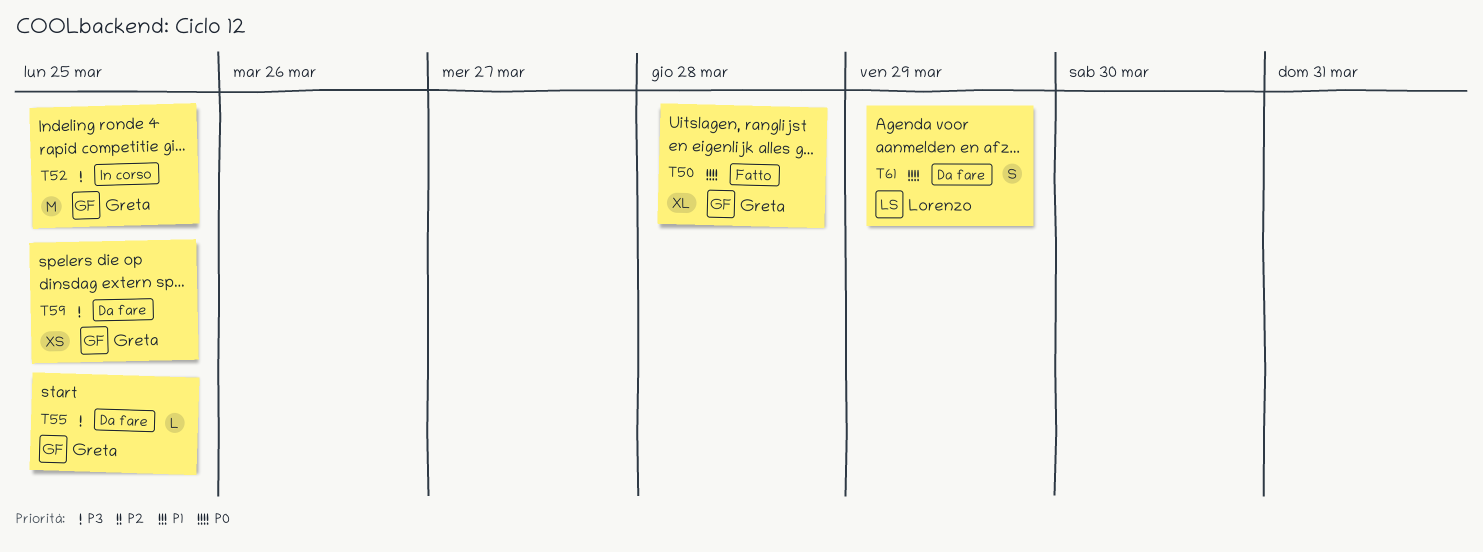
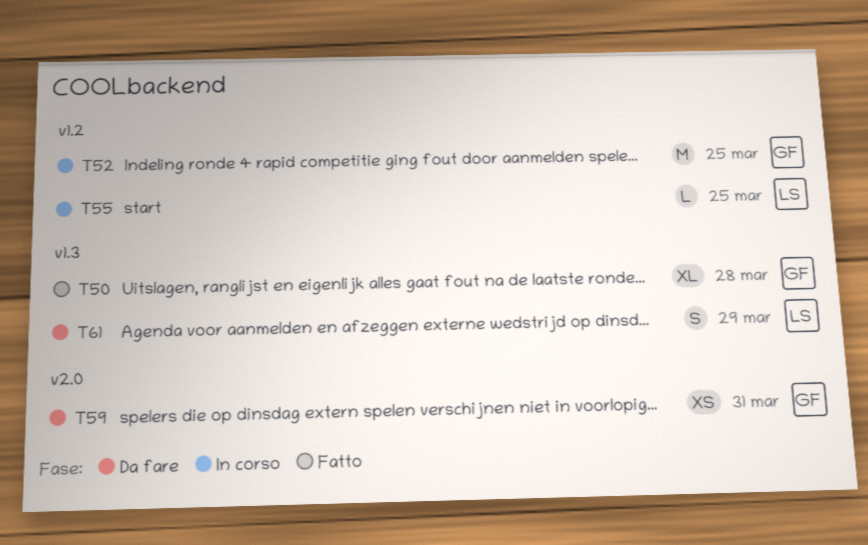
T55, status: Da fare -> In corso
T55, owner: Greta -> Lorenzo
T59, due: Mar 25 -> Mar 31

